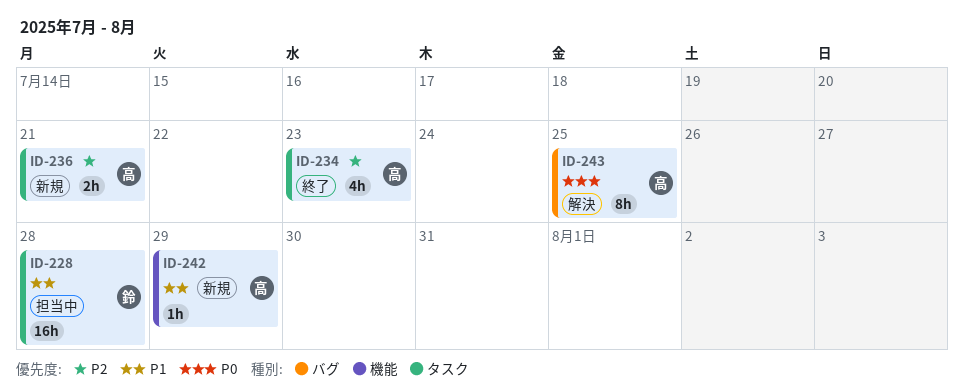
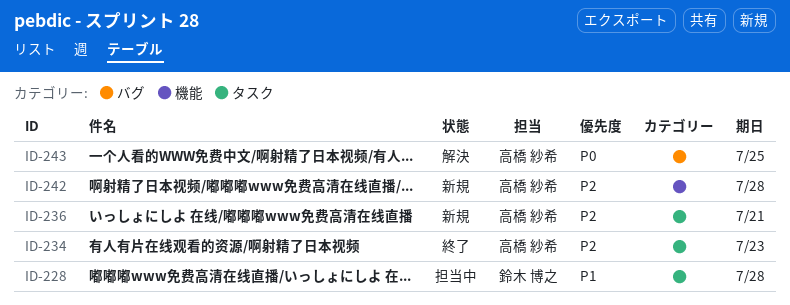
ID-242, priority: P1 -> P2
ID-242, due: Jul 29 -> Jul 28

